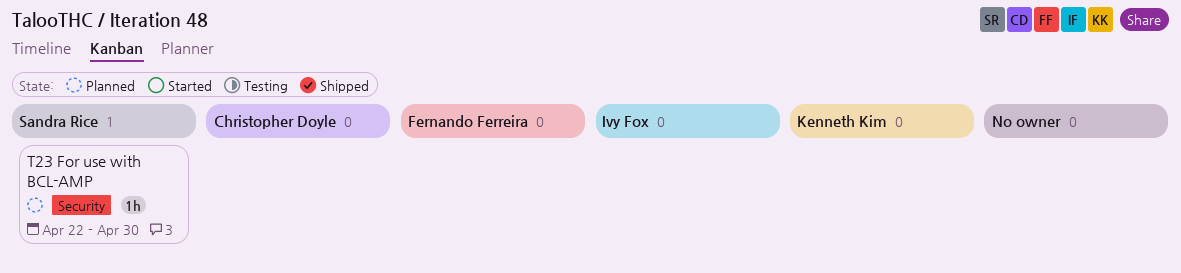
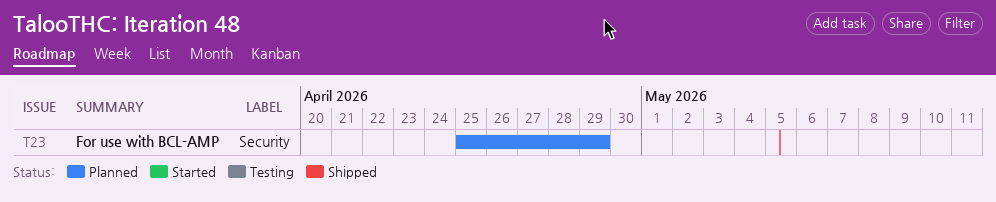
T23, start: Apr 22 -> Apr 25
T23, due: Apr 30 -> Apr 29

